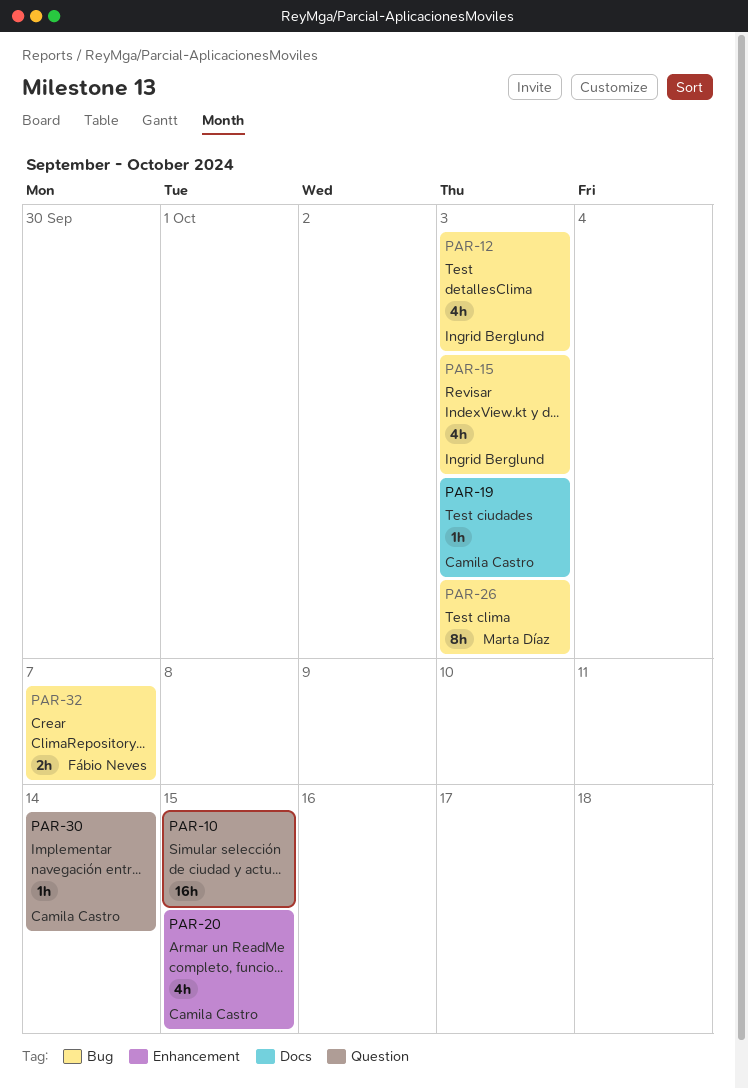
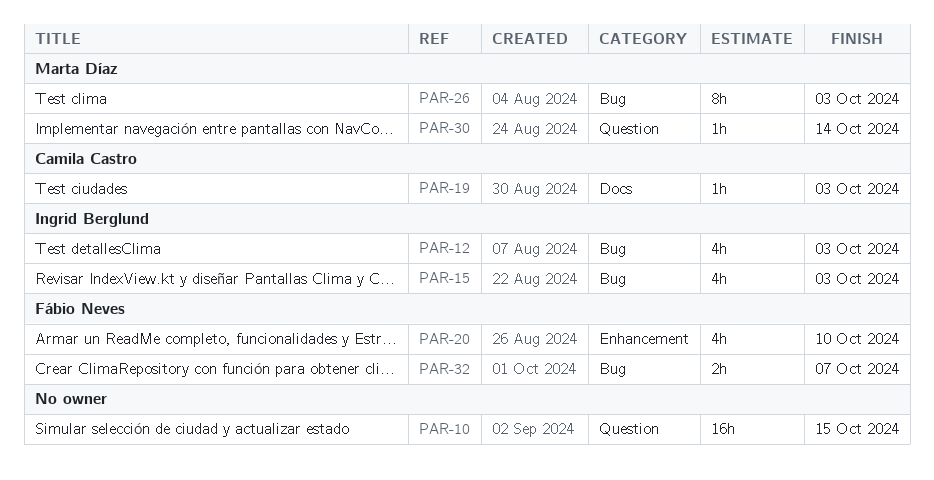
PAR-20, owner: Camila Castro -> Fábio Neves
PAR-20, due: Oct 15 -> Oct 10
PAR-30, owner: Camila Castro -> Marta Díaz

